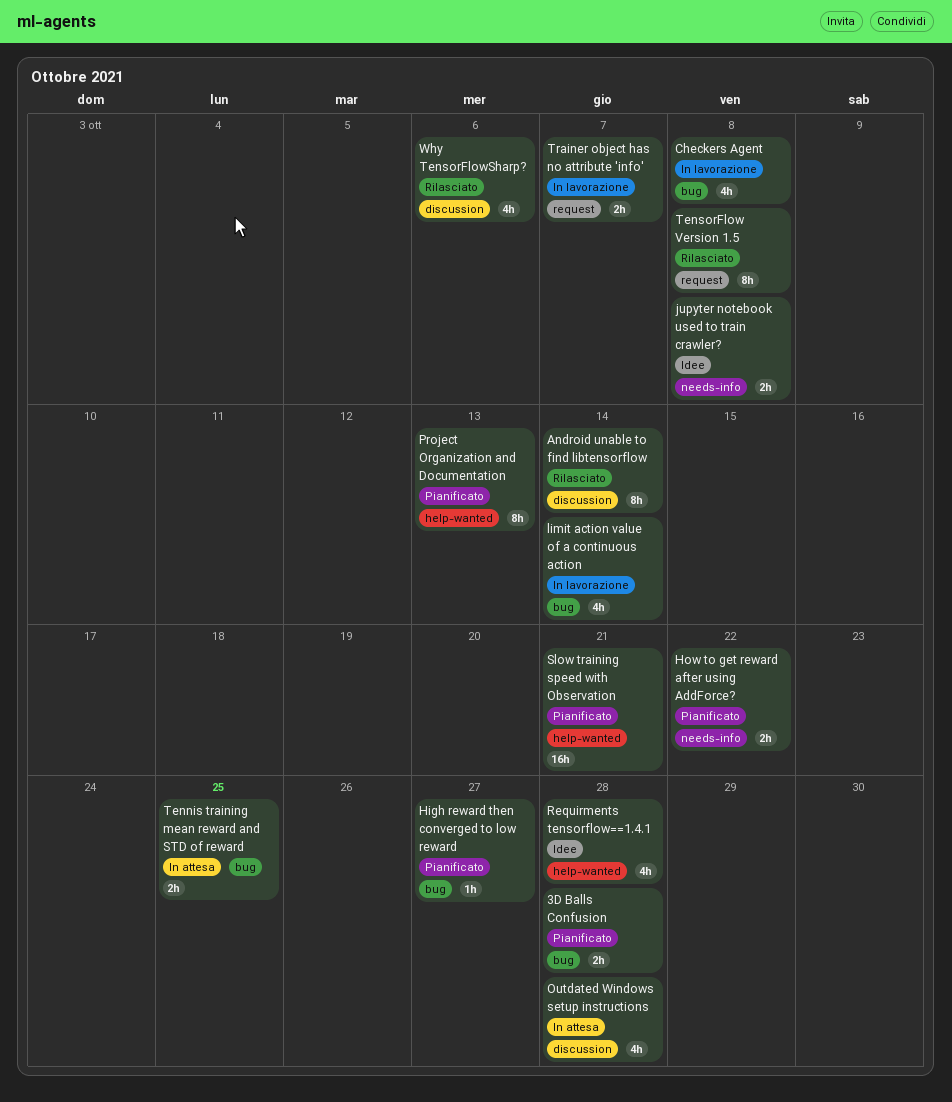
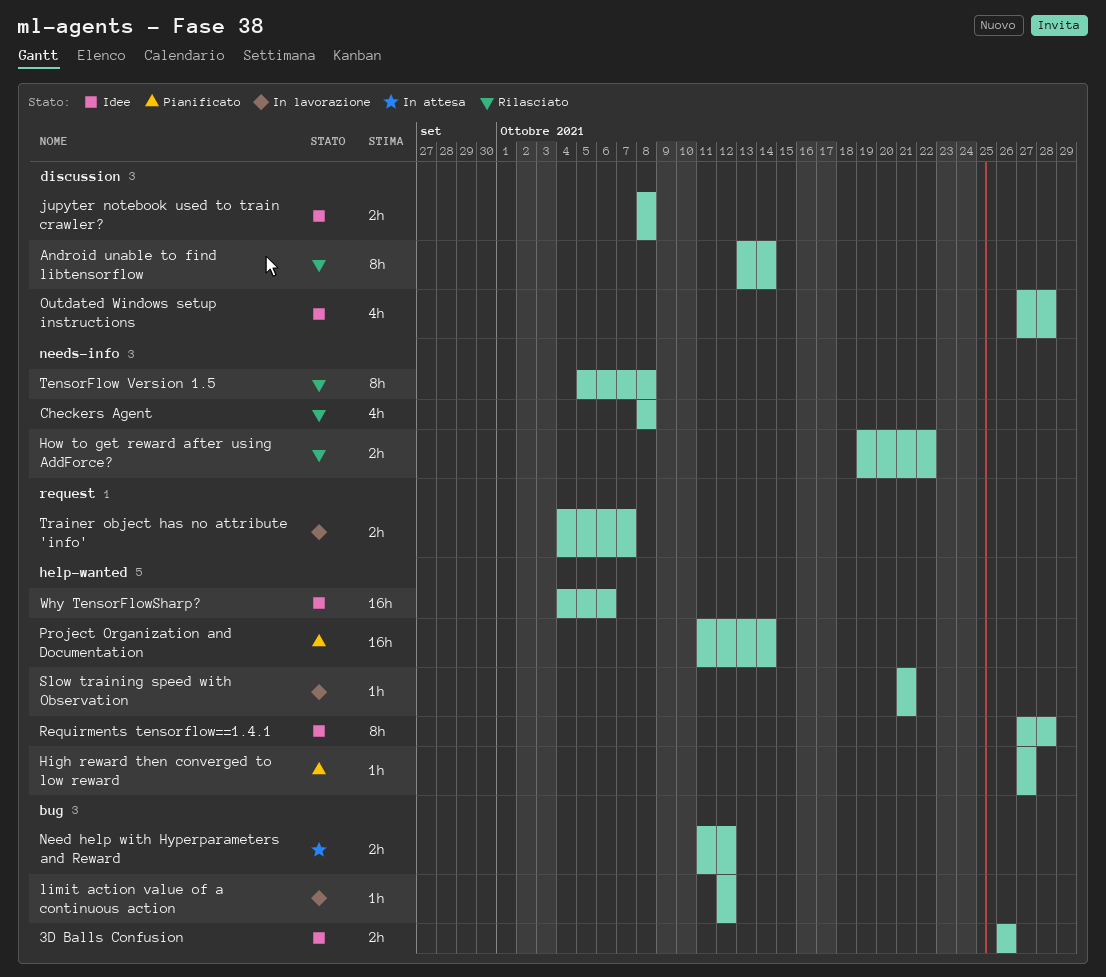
3D Balls Confusion, status: Pianificato -> Idee
3D Balls Confusion, due: Oct 28 -> Oct 26
Checkers Agent, status: In lavorazione -> Rilasciato
Checkers Agent, label: bug -> needs-info
High reward then converged to low reward, label: bug -> help-wanted
How to get reward after using AddForce?, status: Pianificato -> Rilasciato
jupyter notebook used to train crawler?, label: needs-info -> discussion
limit action value of a continuous action, estimate: 4h -> 1h
limit action value of a continuous action, due: Oct 14 -> Oct 12
Need help with Hyperparameters and Reward: none -> present
Outdated Windows setup instructions, status: In attesa -> Idee
Project Organization and Documentation, estimate: 8h -> 16h
Project Organization and Documentation, due: Oct 13 -> Oct 14
Requirments tensorflow==1.4.1, estimate: 4h -> 8h
Slow training speed with Observation, status: Pianificato -> In lavorazione
Slow training speed with Observation, estimate: 16h -> 1h
Tennis training mean reward and STD of reward: present -> none
TensorFlow Version 1.5, label: request -> needs-info
Why TensorFlowSharp?, status: Rilasciato -> Idee
Why TensorFlowSharp?, label: discussion -> help-wanted
Why TensorFlowSharp?, estimate: 4h -> 16h

